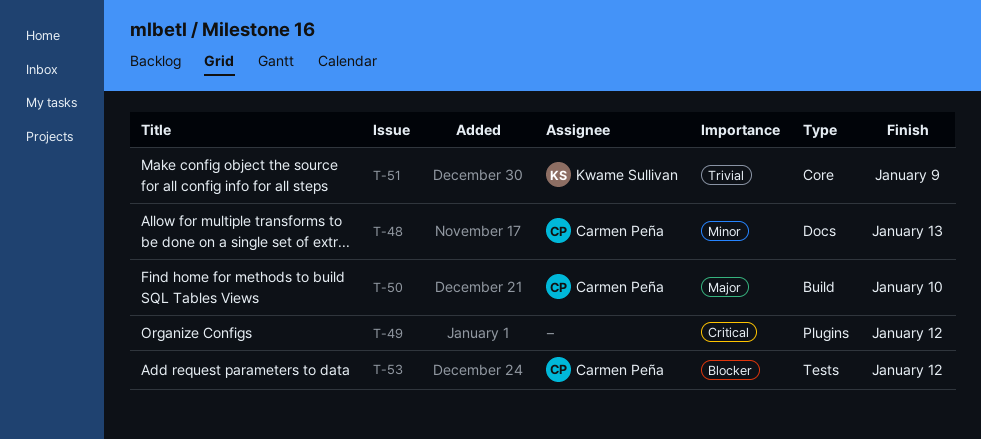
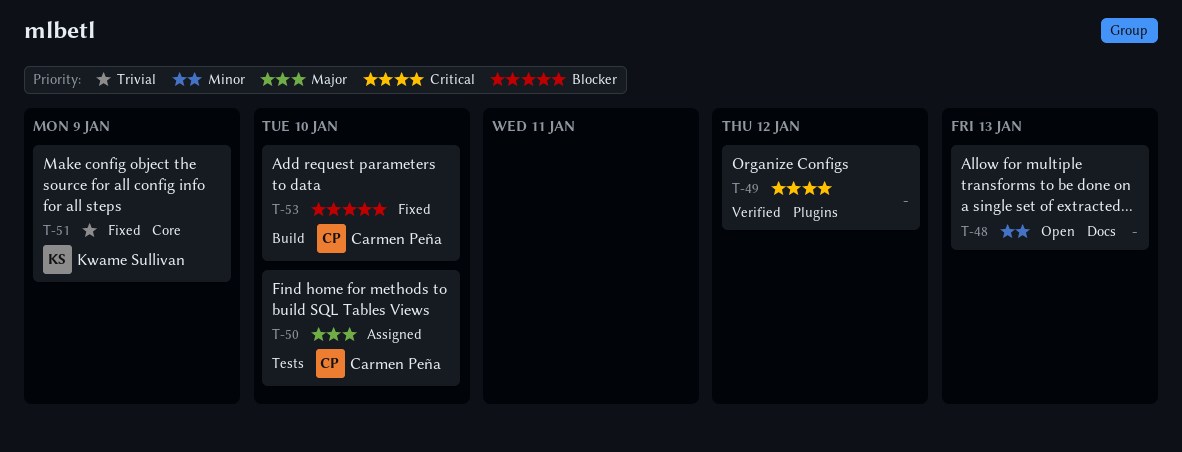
T-48, owner: Carmen Peña -> none
T-50, label: Build -> Tests
T-53, label: Tests -> Build
T-53, due: Jan 12 -> Jan 10

